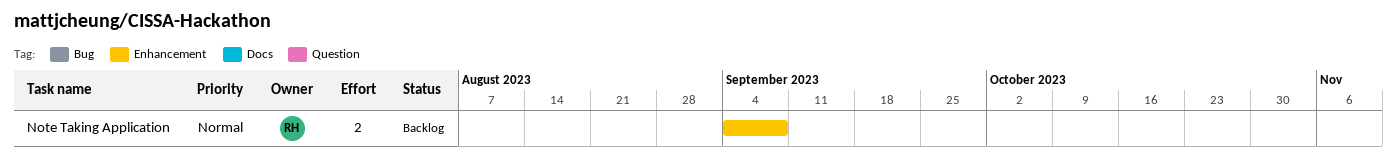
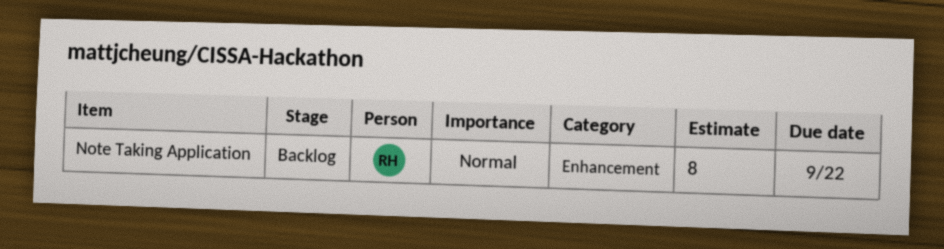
Note Taking Application, estimate: 2 -> 8
Note Taking Application, due: Sep 8 -> Sep 22

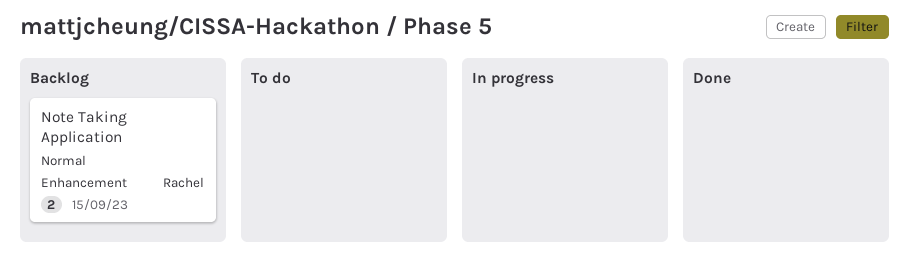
Note Taking Application, estimate: 8 -> 2
Note Taking Application, due: Sep 22 -> Sep 15

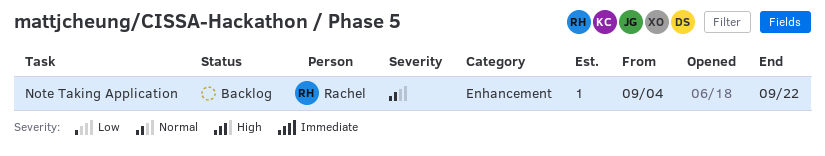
Note Taking Application, estimate: 2 -> 1
Note Taking Application, due: Sep 15 -> Sep 22

